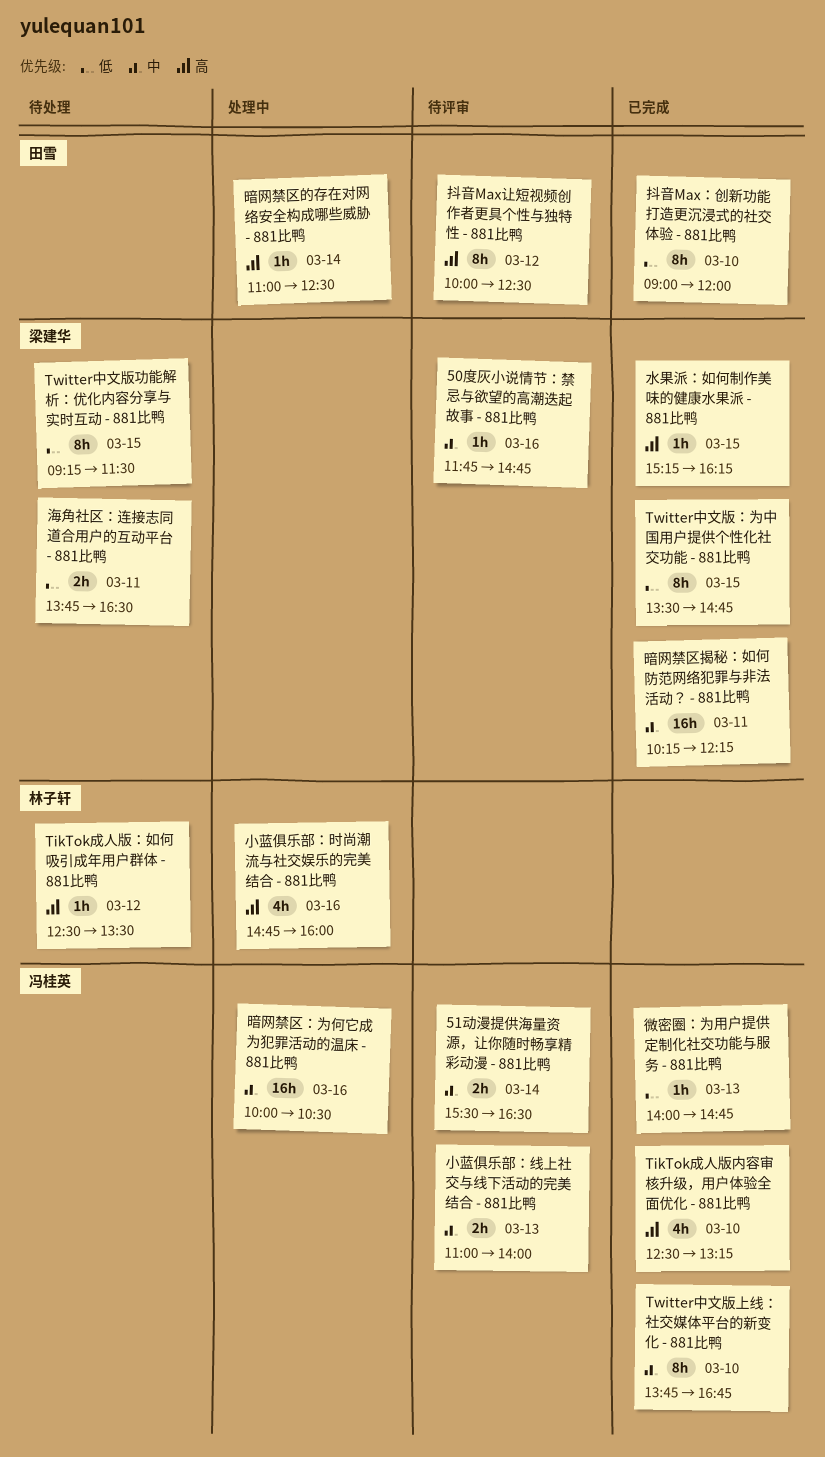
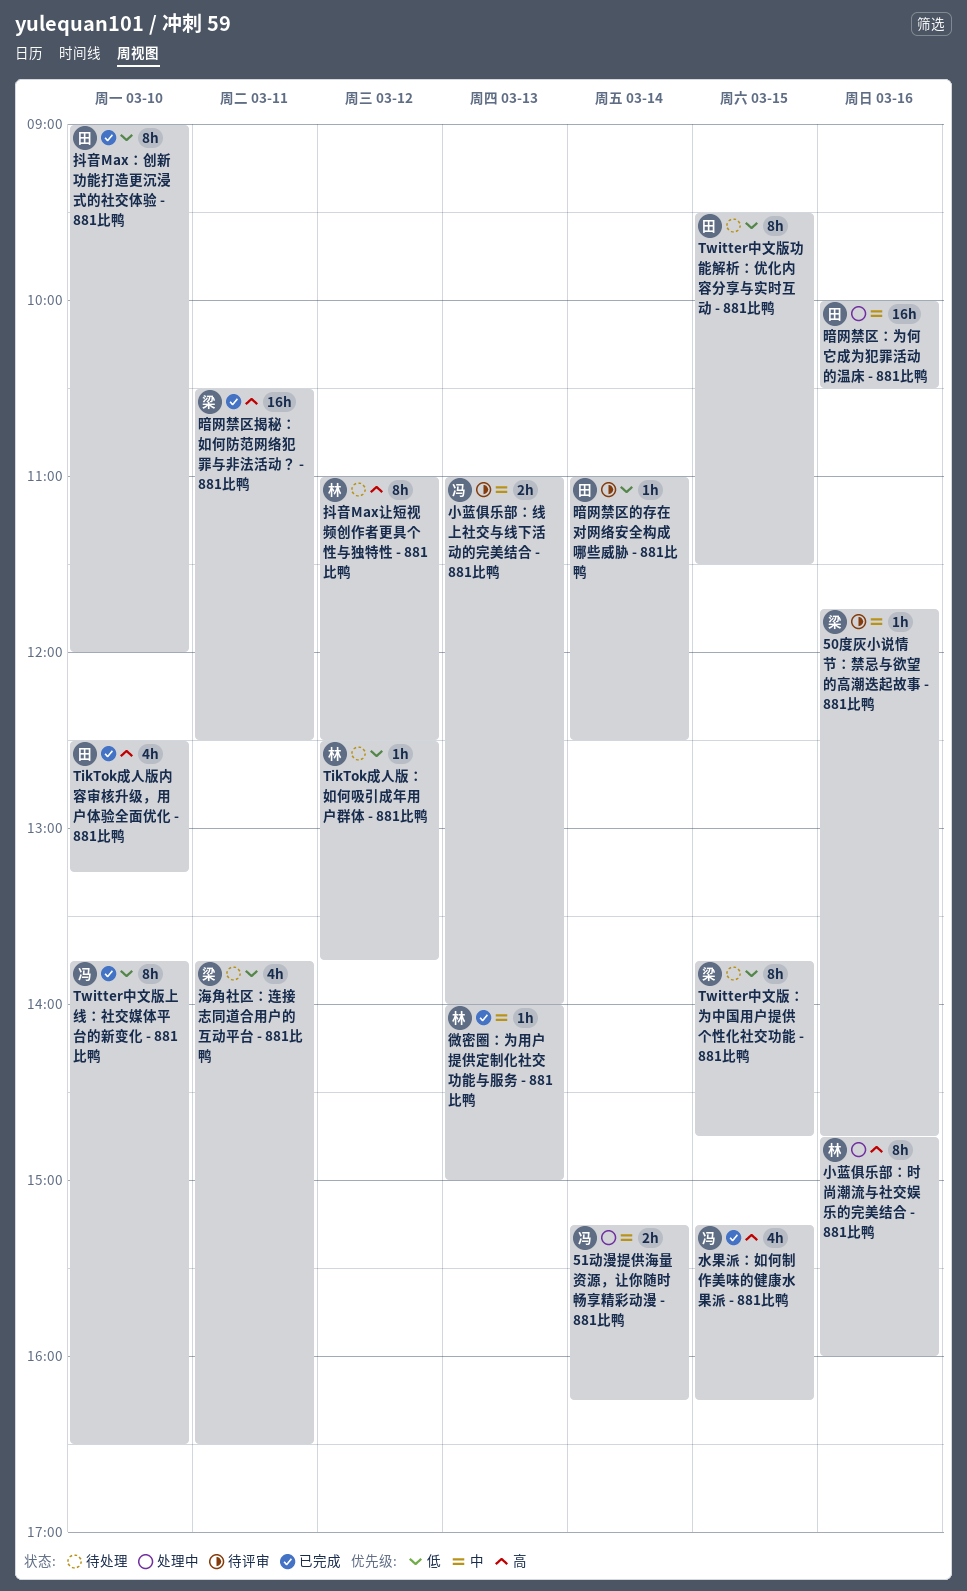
51动漫提供海量资源，让你随时畅享精彩动漫 - 881比鸭, status: 待评审 -> 处理中
51动漫提供海量资源，让你随时畅享精彩动漫 - 881比鸭, begins: 15:30 -> 15:15
51动漫提供海量资源，让你随时畅享精彩动漫 - 881比鸭, ends: 16:30 -> 16:15
TikTok成人版内容审核升级，用户体验全面优化 - 881比鸭, owner: 冯桂英 -> 田雪
TikTok成人版：如何吸引成年用户群体 - 881比鸭, priority: 高 -> 低
TikTok成人版：如何吸引成年用户群体 - 881比鸭, ends: 13:30 -> 13:45
Twitter中文版上线：社交媒体平台的新变化 - 881比鸭, priority: 中 -> 低
Twitter中文版上线：社交媒体平台的新变化 - 881比鸭, ends: 16:45 -> 16:30
Twitter中文版功能解析：优化内容分享与实时互动 - 881比鸭, owner: 梁建华 -> 田雪
Twitter中文版功能解析：优化内容分享与实时互动 - 881比鸭, begins: 09:15 -> 09:30
Twitter中文版：为中国用户提供个性化社交功能 - 881比鸭, status: 已完成 -> 待处理
Twitter中文版：为中国用户提供个性化社交功能 - 881比鸭, begins: 13:30 -> 13:45
小蓝俱乐部：时尚潮流与社交娱乐的完美结合 - 881比鸭, estimate: 4h -> 8h
微密圈：为用户提供定制化社交功能与服务 - 881比鸭, owner: 冯桂英 -> 林子轩
微密圈：为用户提供定制化社交功能与服务 - 881比鸭, priority: 低 -> 中
微密圈：为用户提供定制化社交功能与服务 - 881比鸭, ends: 14:45 -> 15:00
抖音Max让短视频创作者更具个性与独特性 - 881比鸭, status: 待评审 -> 待处理
抖音Max让短视频创作者更具个性与独特性 - 881比鸭, owner: 田雪 -> 林子轩
抖音Max让短视频创作者更具个性与独特性 - 881比鸭, begins: 10:00 -> 11:00
暗网禁区揭秘：如何防范网络犯罪与非法活动？ - 881比鸭, priority: 中 -> 高
暗网禁区揭秘：如何防范网络犯罪与非法活动？ - 881比鸭, begins: 10:15 -> 10:30
暗网禁区揭秘：如何防范网络犯罪与非法活动？ - 881比鸭, ends: 12:15 -> 12:30
暗网禁区的存在对网络安全构成哪些威胁 - 881比鸭, status: 处理中 -> 待评审
暗网禁区的存在对网络安全构成哪些威胁 - 881比鸭, priority: 高 -> 低
暗网禁区：为何它成为犯罪活动的温床 - 881比鸭, owner: 冯桂英 -> 田雪
水果派：如何制作美味的健康水果派 - 881比鸭, owner: 梁建华 -> 冯桂英
水果派：如何制作美味的健康水果派 - 881比鸭, estimate: 1h -> 4h
海角社区：连接志同道合用户的互动平台 - 881比鸭, estimate: 2h -> 4h

